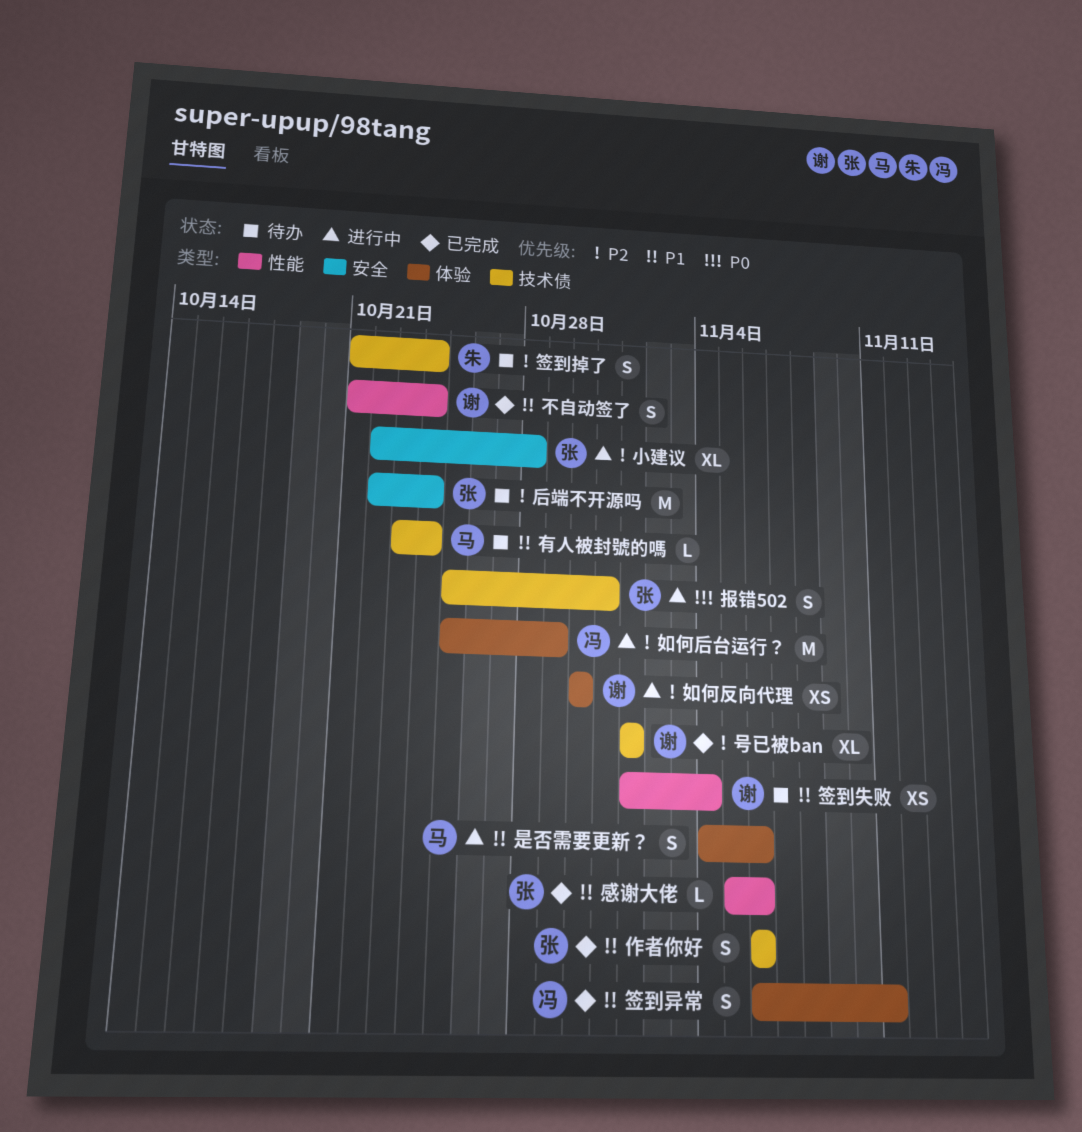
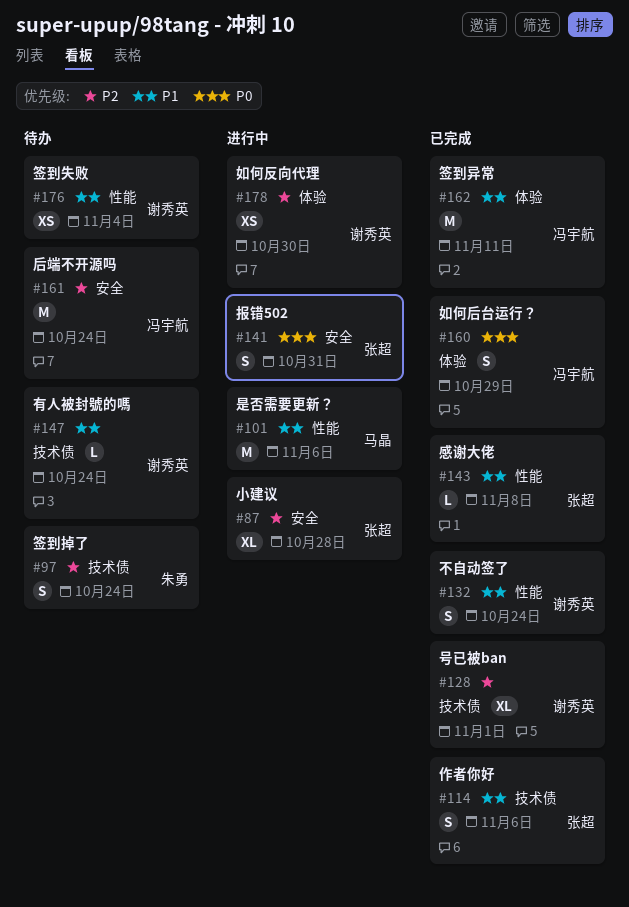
后端不开源吗, owner: 张超 -> 冯宇航
如何后台运行？, status: 进行中 -> 已完成
如何后台运行？, priority: P2 -> P0
如何后台运行？, estimate: M -> S
感谢大佬, due: Nov 6 -> Nov 8
报错502, label: 技术债 -> 安全
是否需要更新？, label: 体验 -> 性能
是否需要更新？, estimate: S -> M
有人被封號的嗎, owner: 马晶 -> 谢秀英
签到异常, estimate: S -> M

